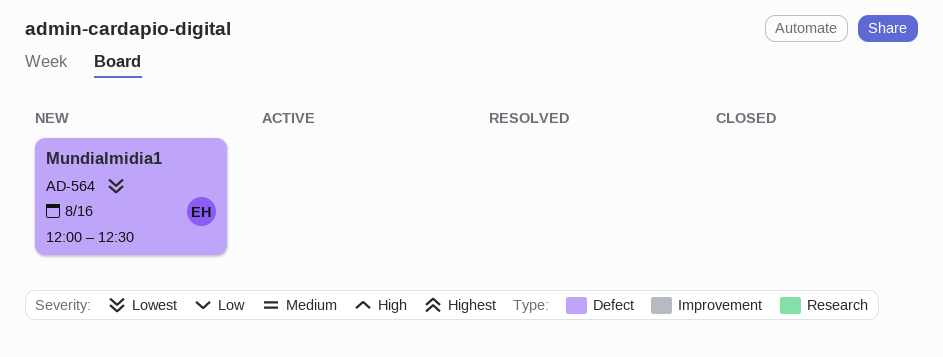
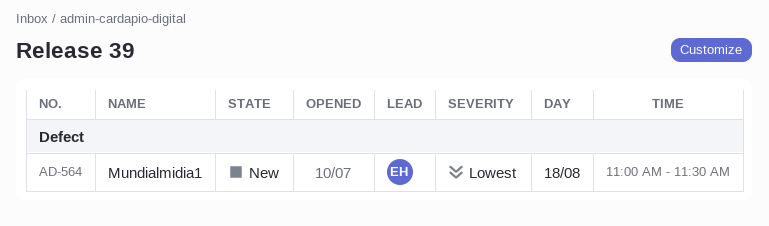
AD-564, day: Aug 16 -> Aug 18
AD-564, begins: 12:00 -> 11:00
AD-564, ends: 12:30 -> 11:30

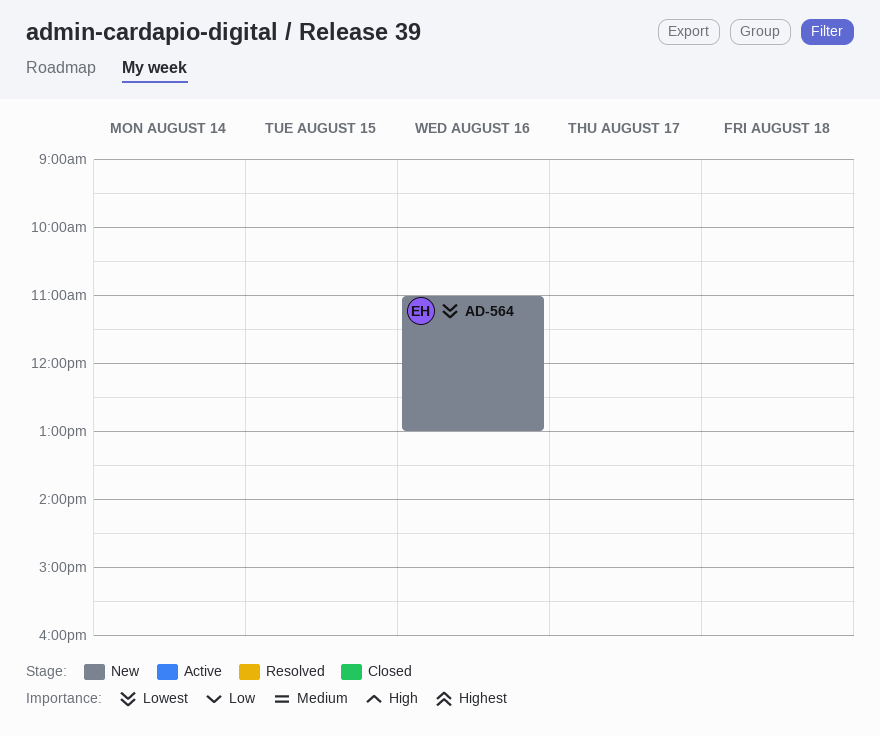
AD-564, day: Aug 18 -> Aug 16
AD-564, ends: 11:30 -> 13:00

